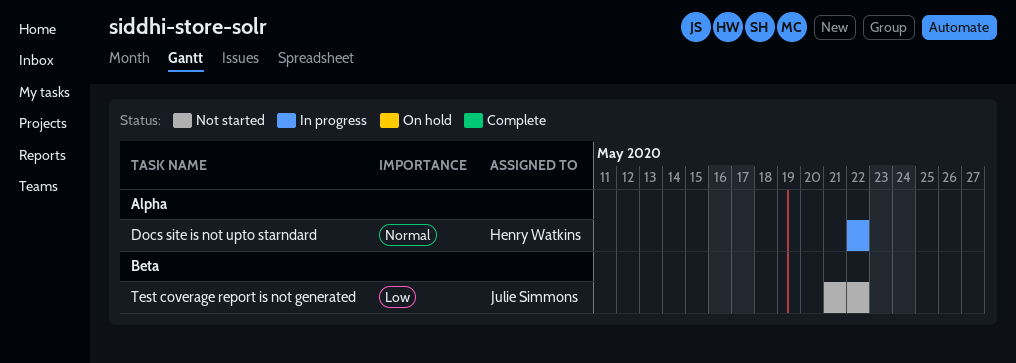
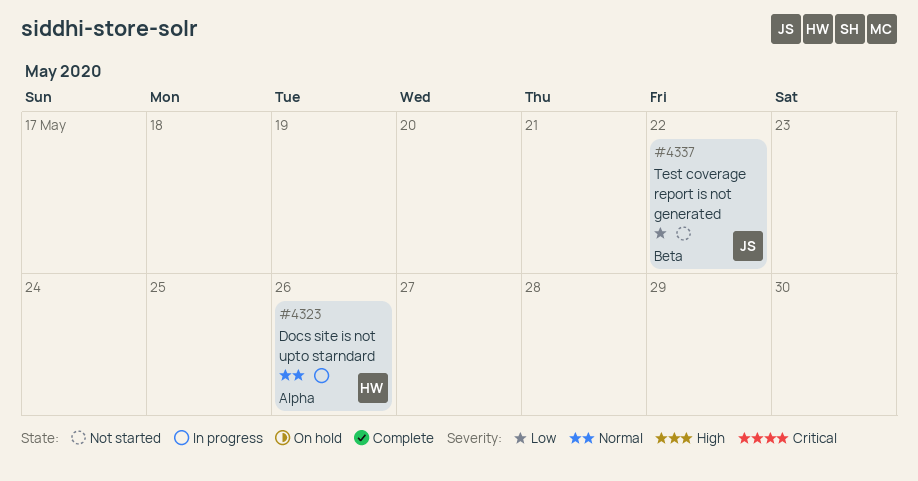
Docs site is not upto starndard, due: May 22 -> May 26

